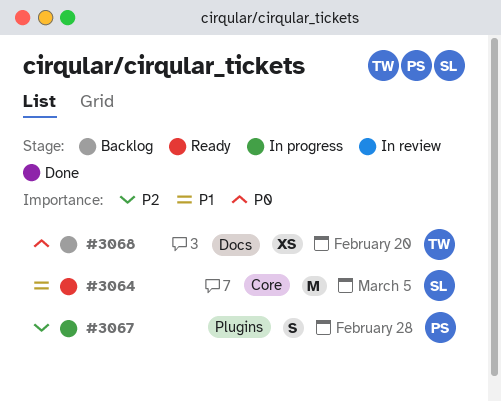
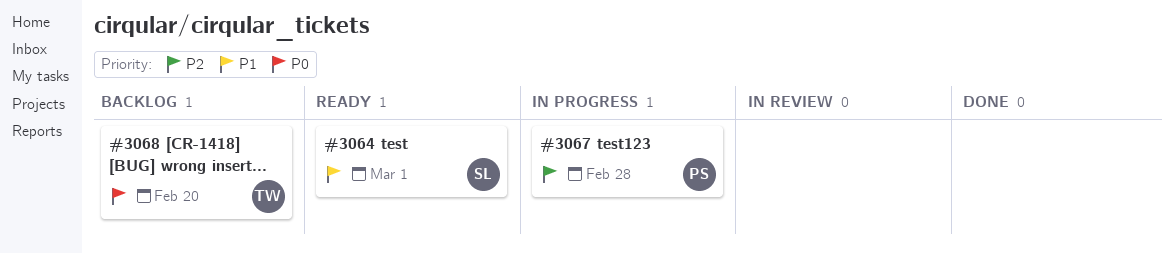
#3064, due: Mar 5 -> Mar 1

